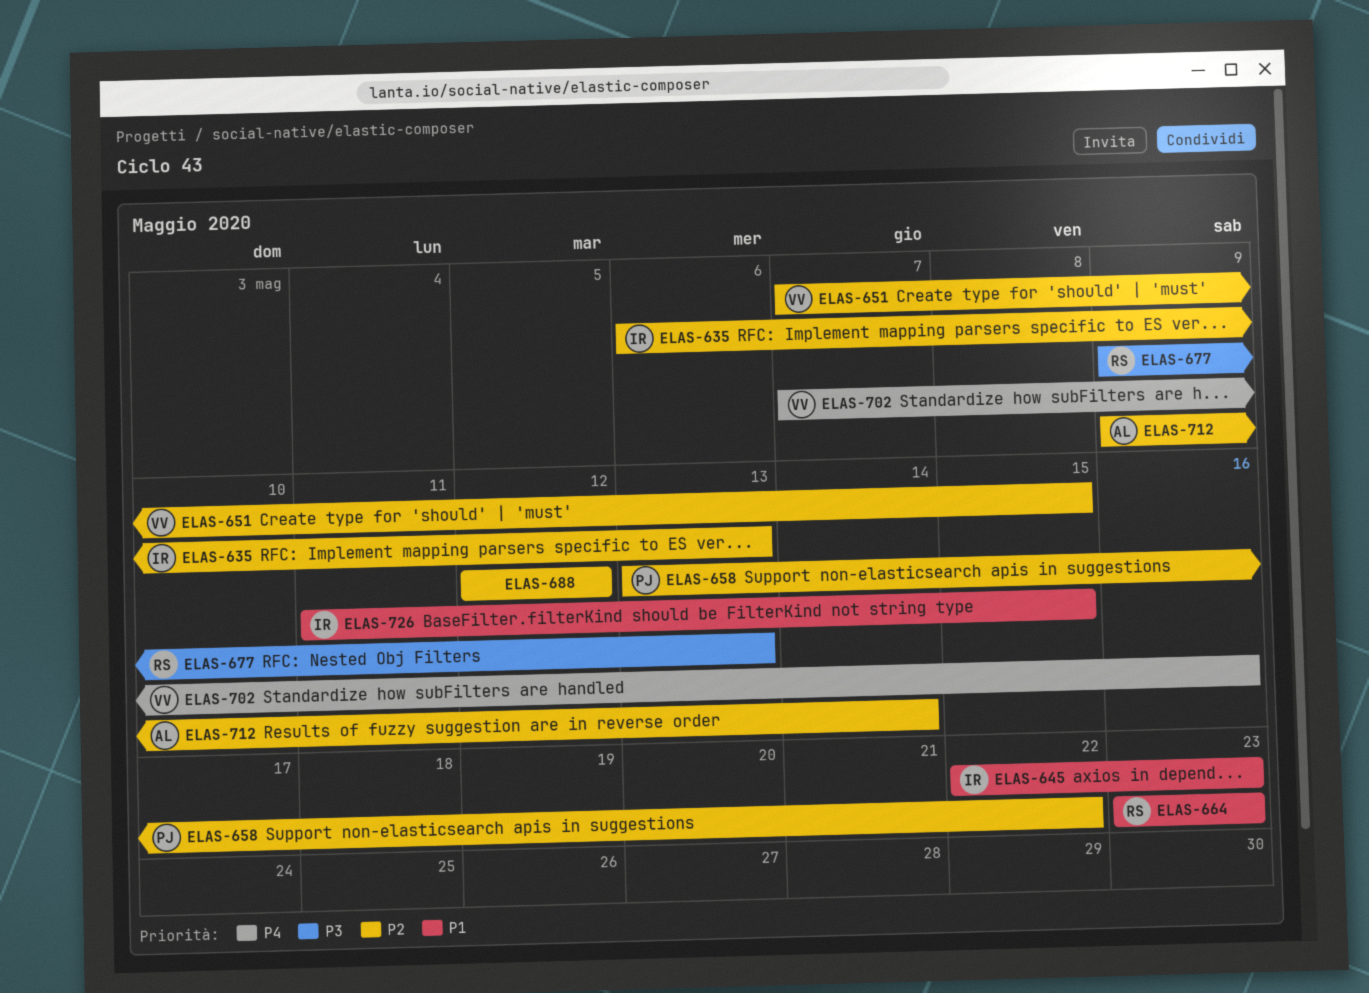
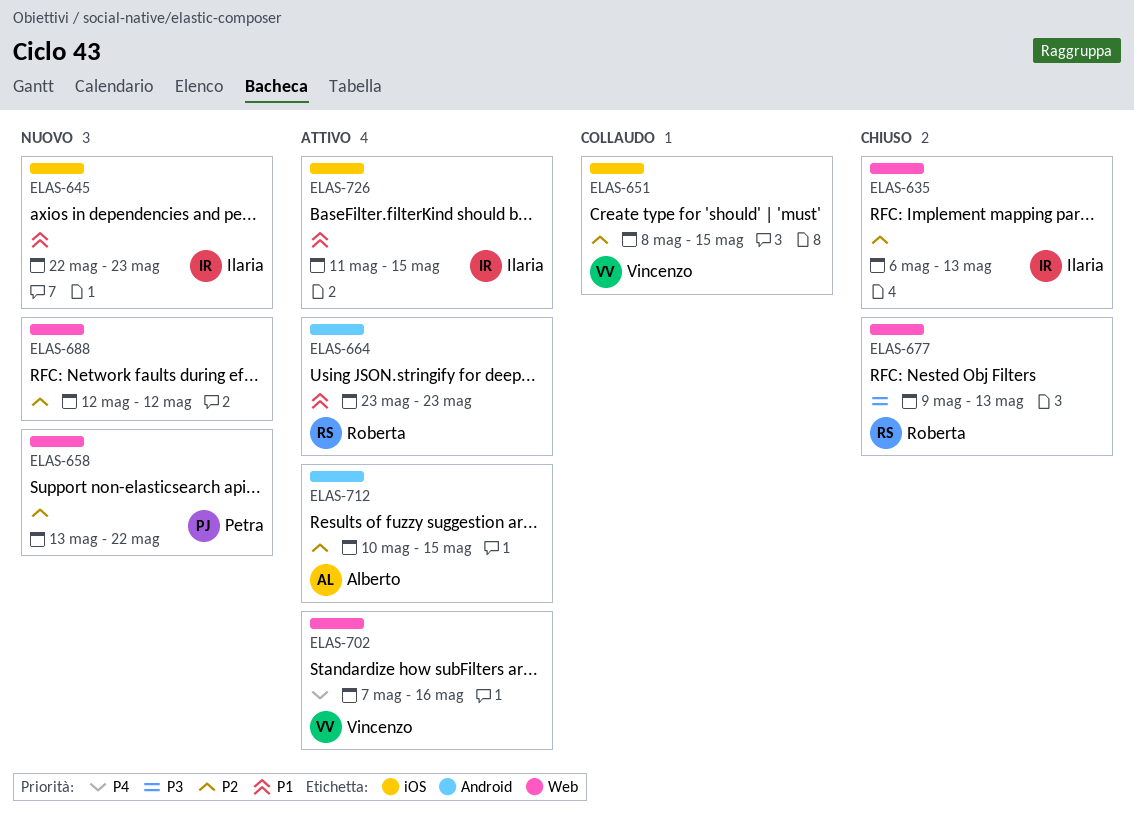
ELAS-651, start: May 7 -> May 8
ELAS-712, start: May 9 -> May 10
ELAS-712, due: May 14 -> May 15

